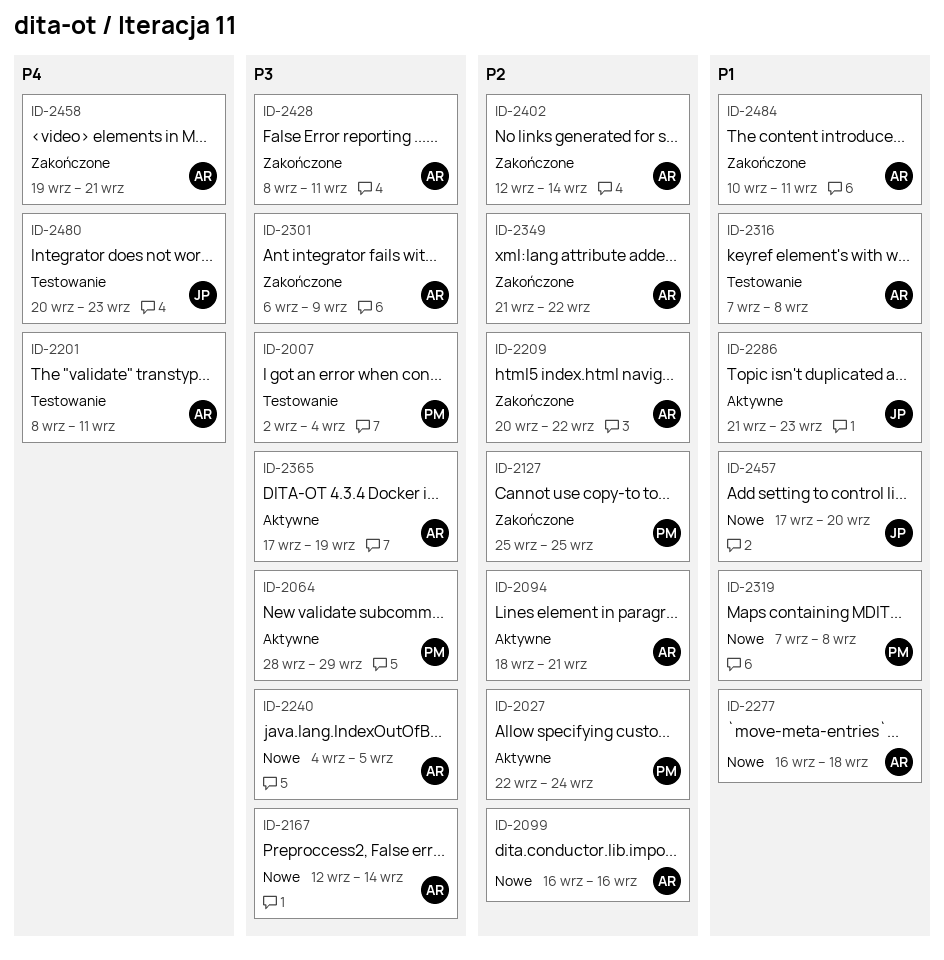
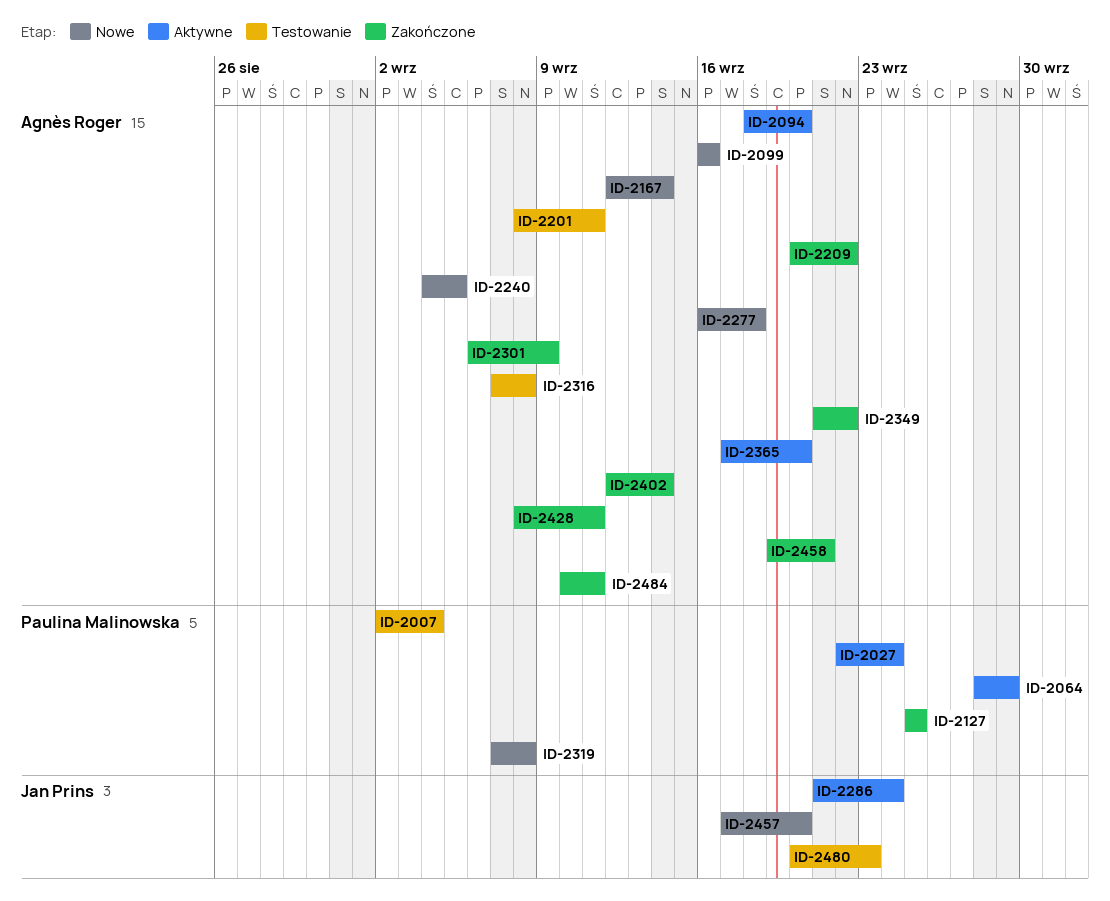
ID-2094, due: Sep 21 -> Sep 20
ID-2286, due: Sep 23 -> Sep 24
ID-2365, due: Sep 19 -> Sep 20

